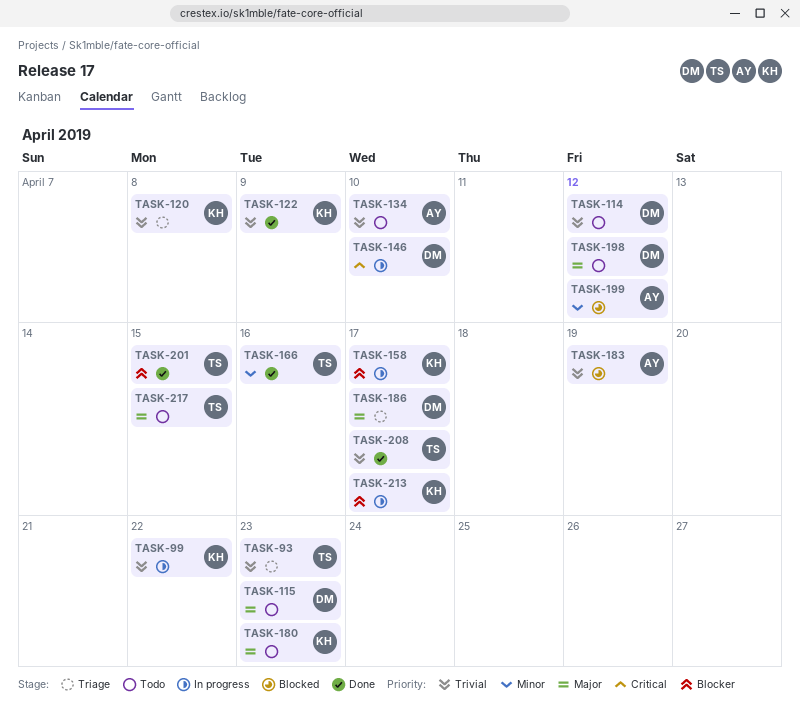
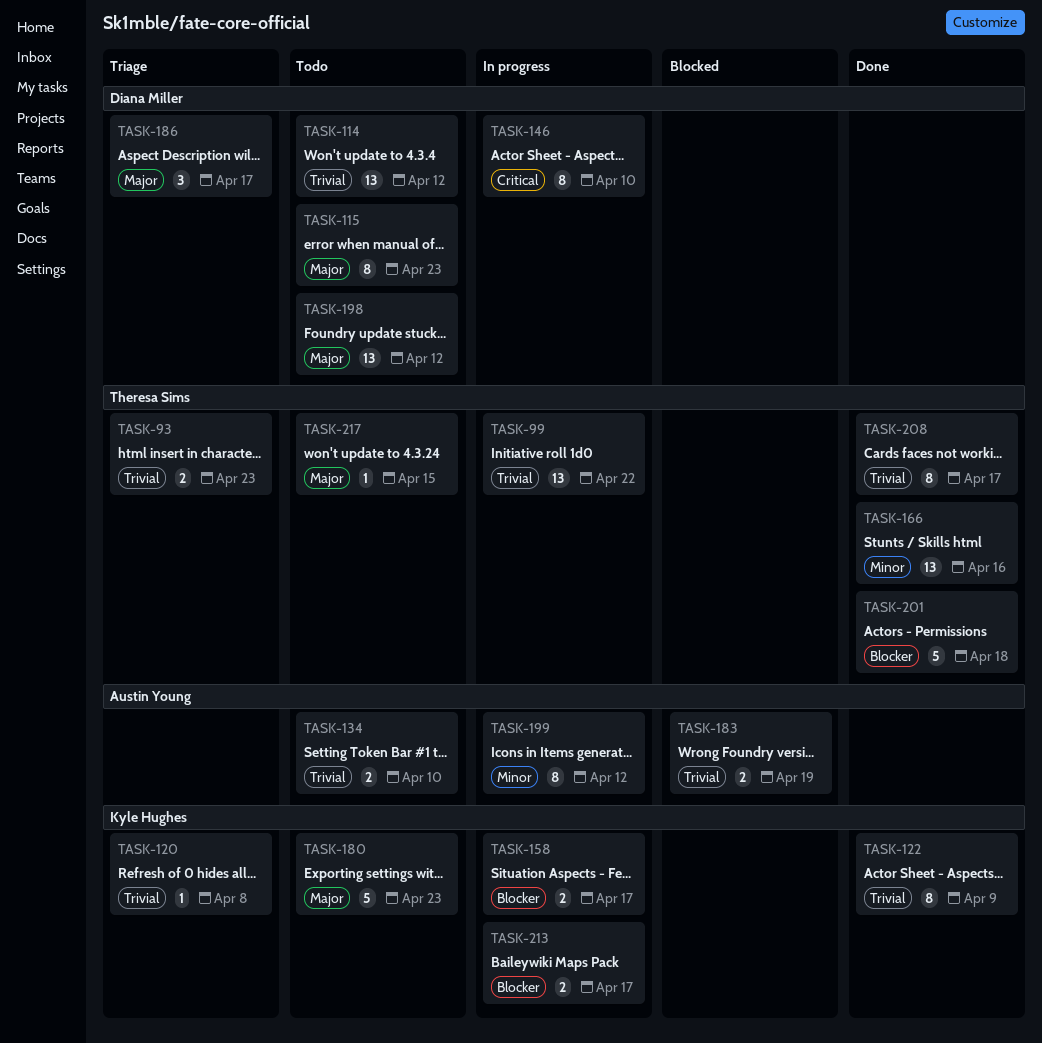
TASK-99, owner: Kyle Hughes -> Theresa Sims
TASK-199, status: Blocked -> In progress
TASK-201, due: Apr 15 -> Apr 18

